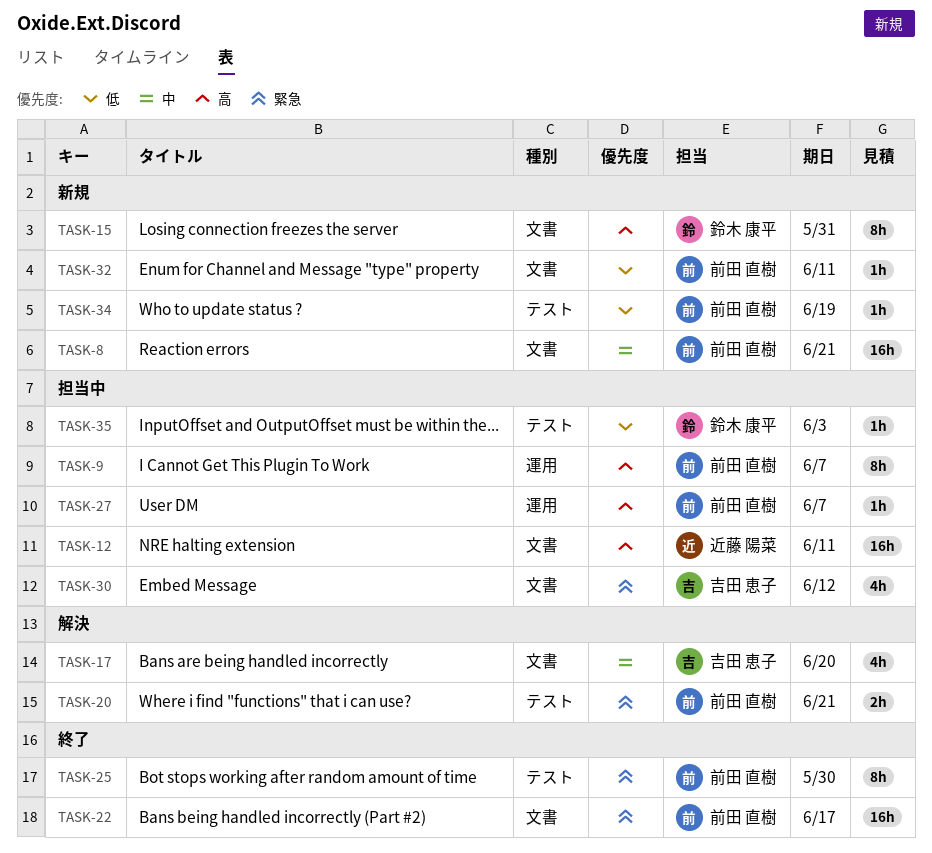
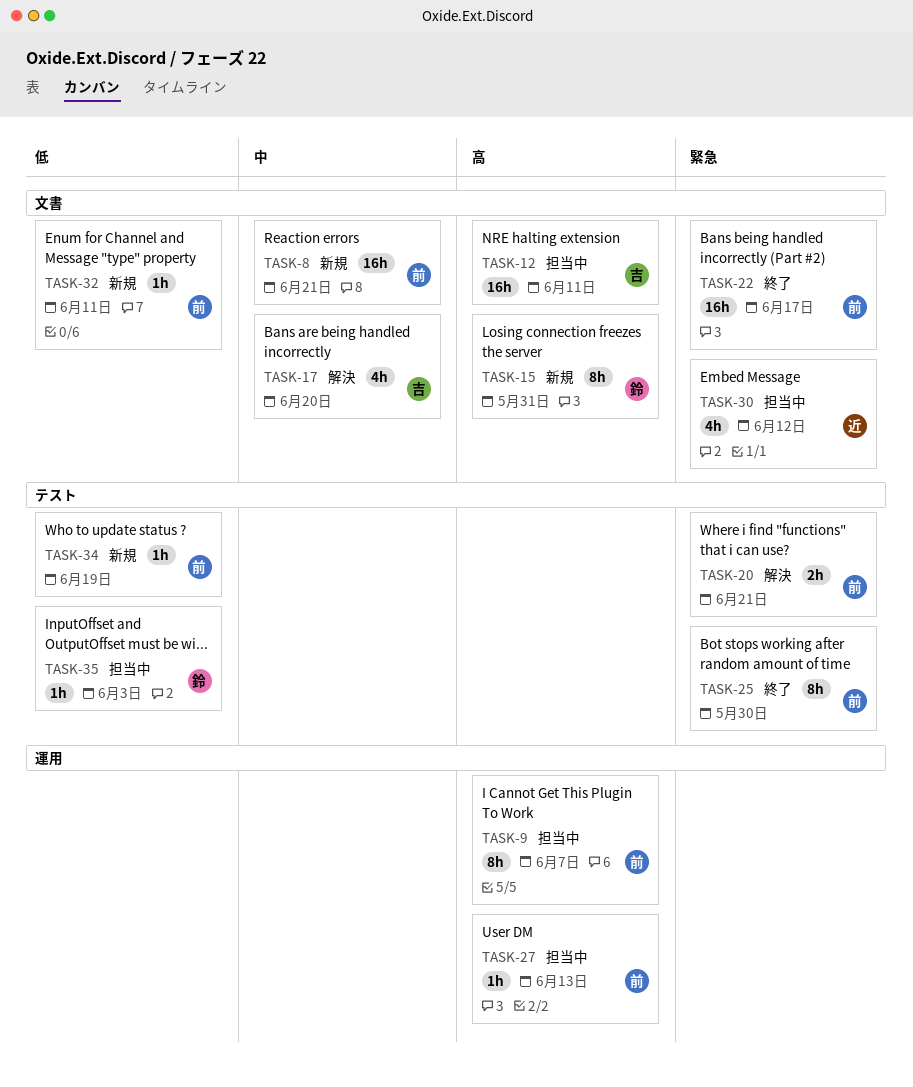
TASK-12, owner: 近藤 陽菜 -> 吉田 恵子
TASK-27, due: Jun 7 -> Jun 13
TASK-30, owner: 吉田 恵子 -> 近藤 陽菜

